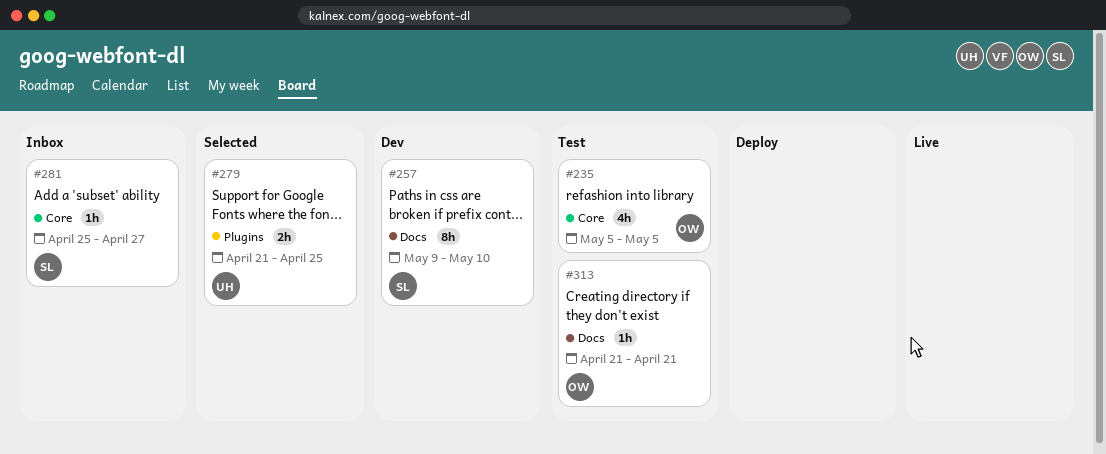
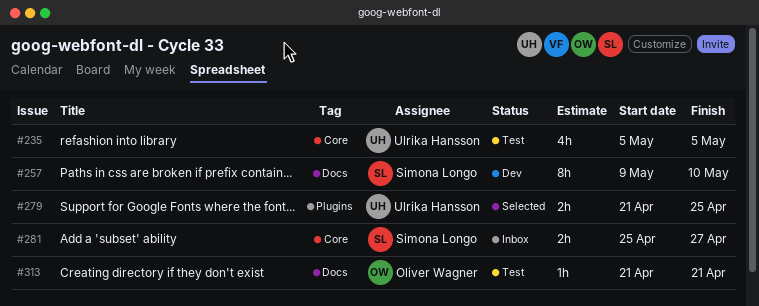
#235, owner: Oliver Wagner -> Ulrika Hansson
#281, estimate: 1h -> 2h

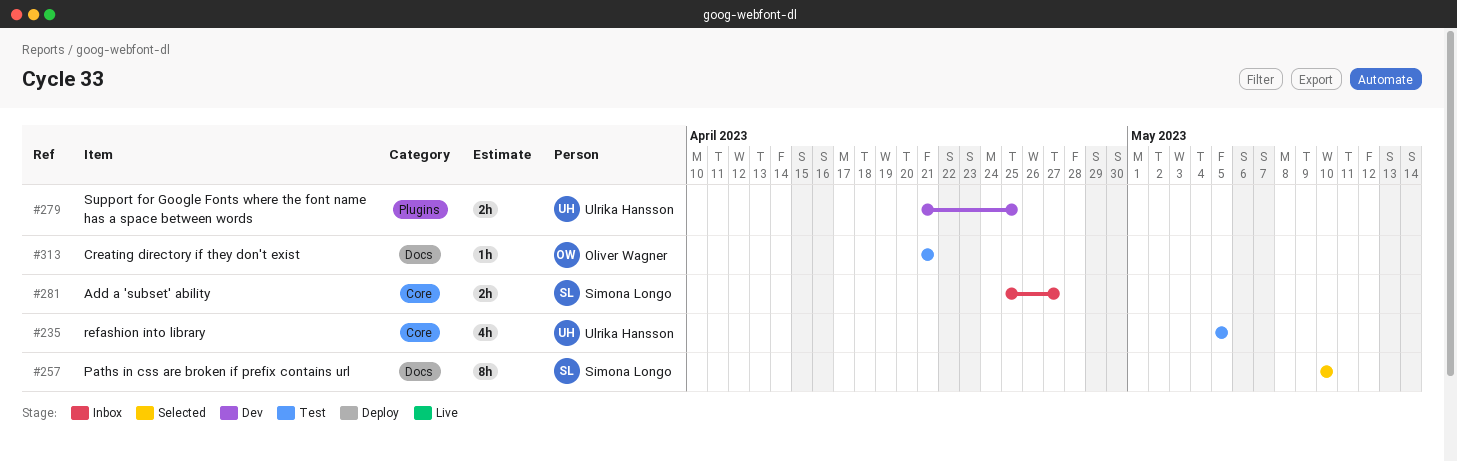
#257, status: Dev -> Selected
#257, start: May 9 -> May 10
#279, status: Selected -> Dev

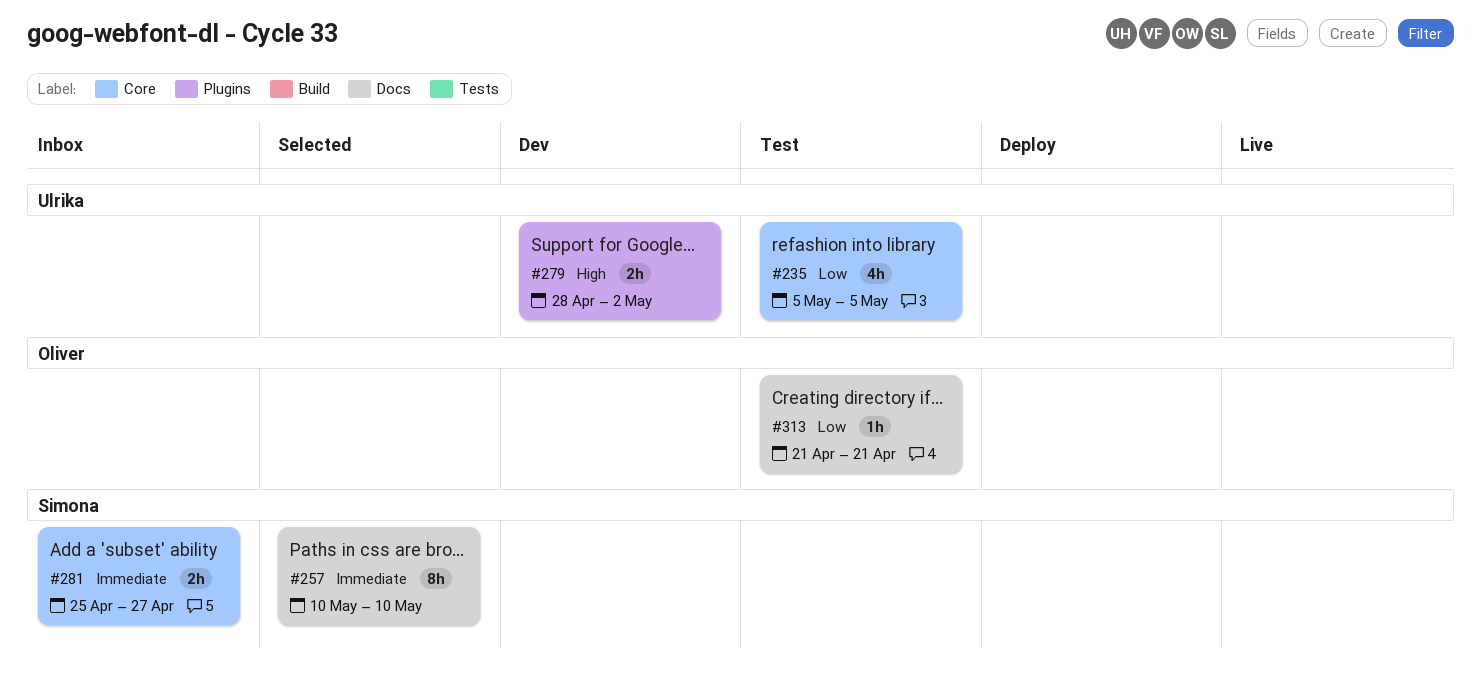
#279, start: Apr 21 -> Apr 28
#279, due: Apr 25 -> May 2

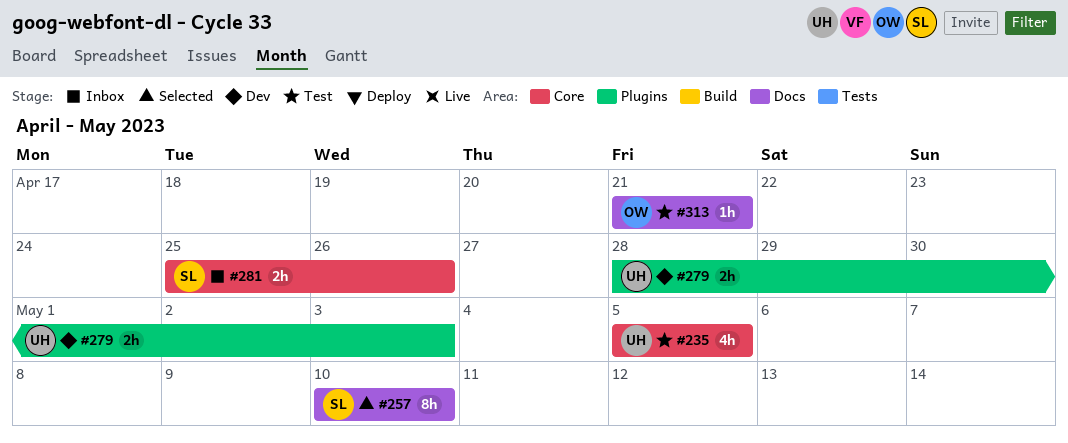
#279, due: May 2 -> May 3
#281, due: Apr 27 -> Apr 26

